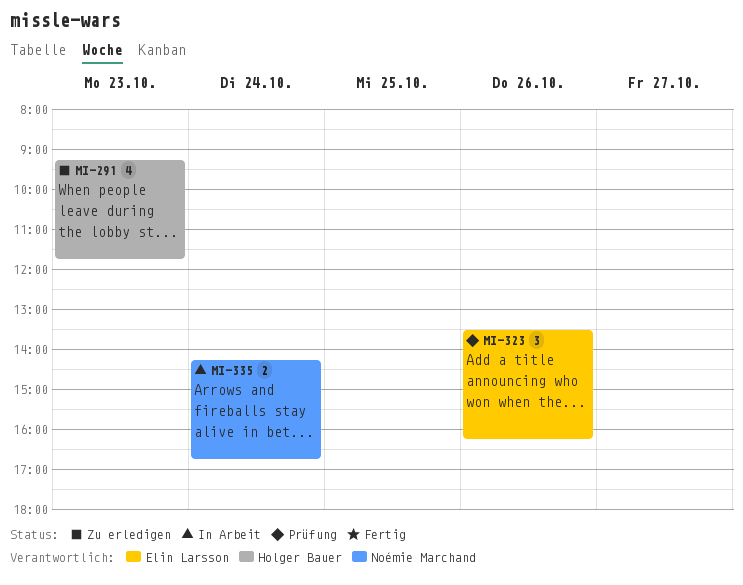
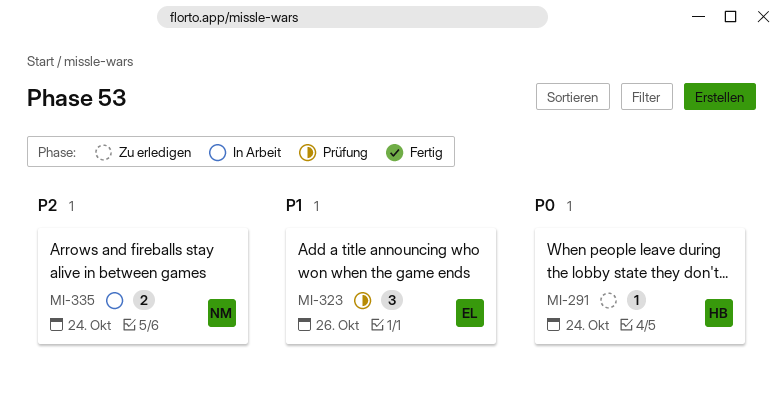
MI-291, estimate: 4 -> 1
MI-291, day: Oct 23 -> Oct 24

